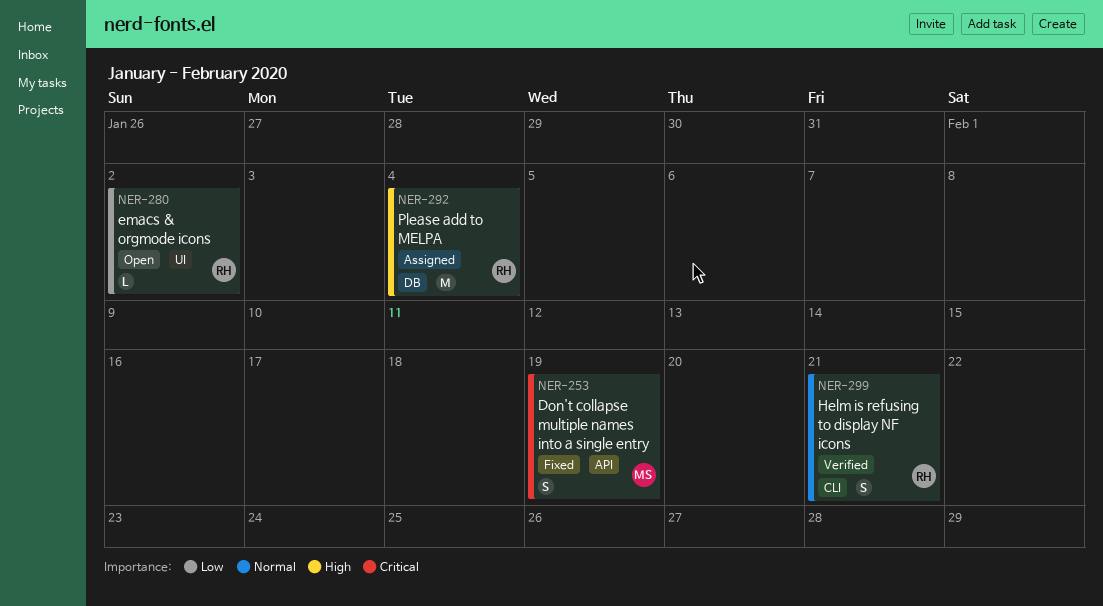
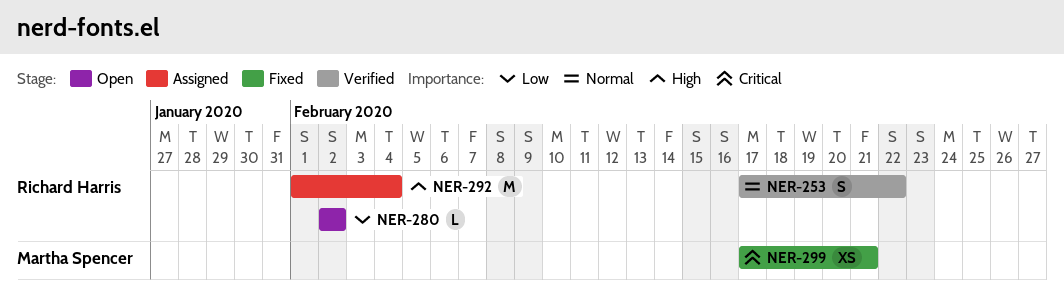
NER-253, status: Fixed -> Verified
NER-253, owner: Martha Spencer -> Richard Harris
NER-253, priority: Critical -> Normal
NER-253, due: Feb 19 -> Feb 22
NER-299, status: Verified -> Fixed
NER-299, owner: Richard Harris -> Martha Spencer
NER-299, priority: Normal -> Critical
NER-299, estimate: S -> XS

